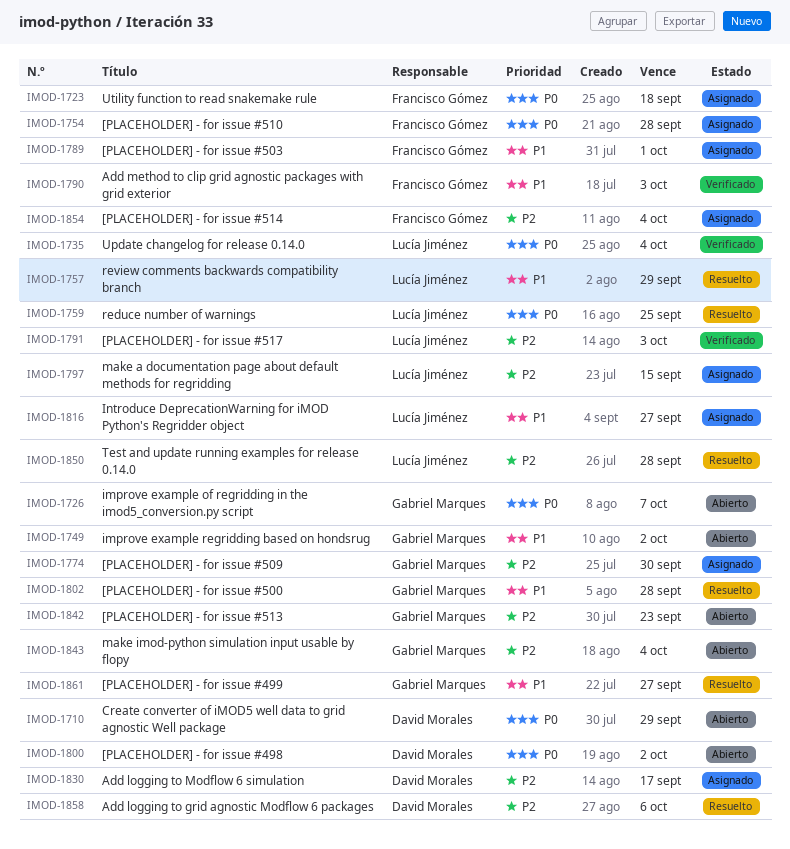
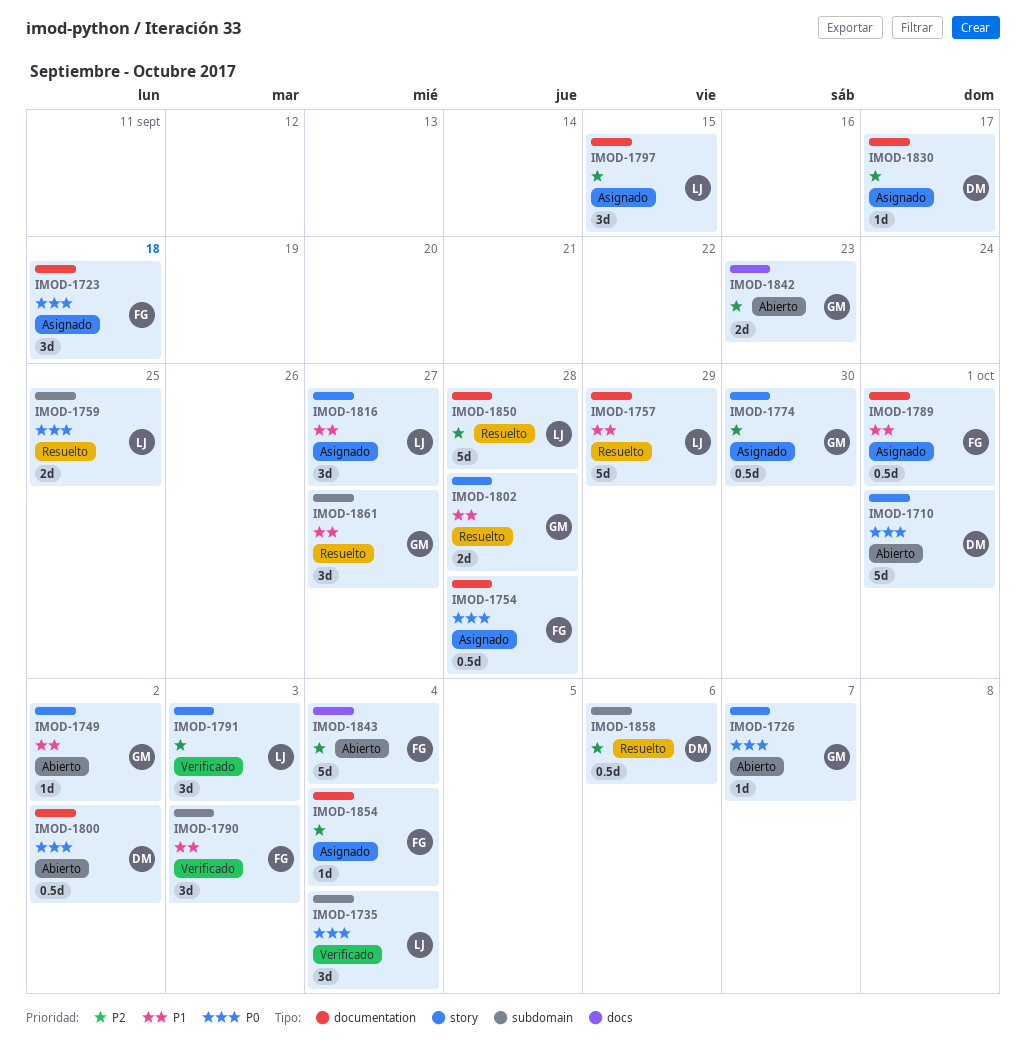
IMOD-1710, due: Sep 29 -> Oct 1
IMOD-1843, owner: Gabriel Marques -> Francisco Gómez

